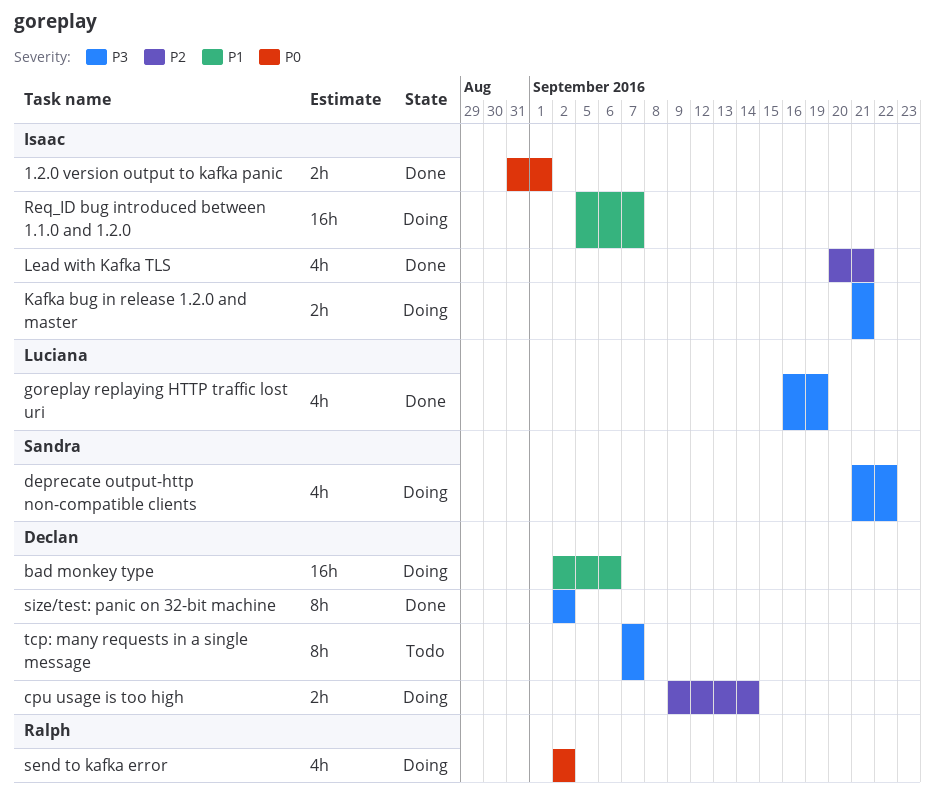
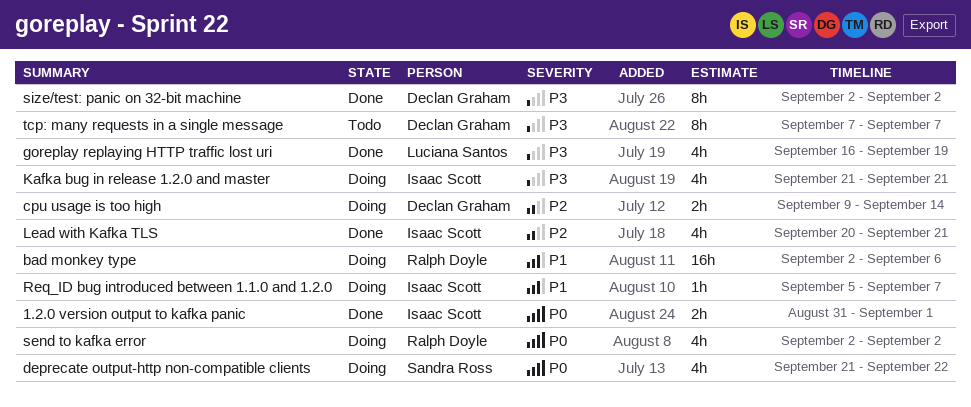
bad monkey type, owner: Declan Graham -> Ralph Doyle
deprecate output-http non-compatible clients, priority: P3 -> P0
Kafka bug in release 1.2.0 and master, estimate: 2h -> 4h
Req_ID bug introduced between 1.1.0 and 1.2.0, estimate: 16h -> 1h

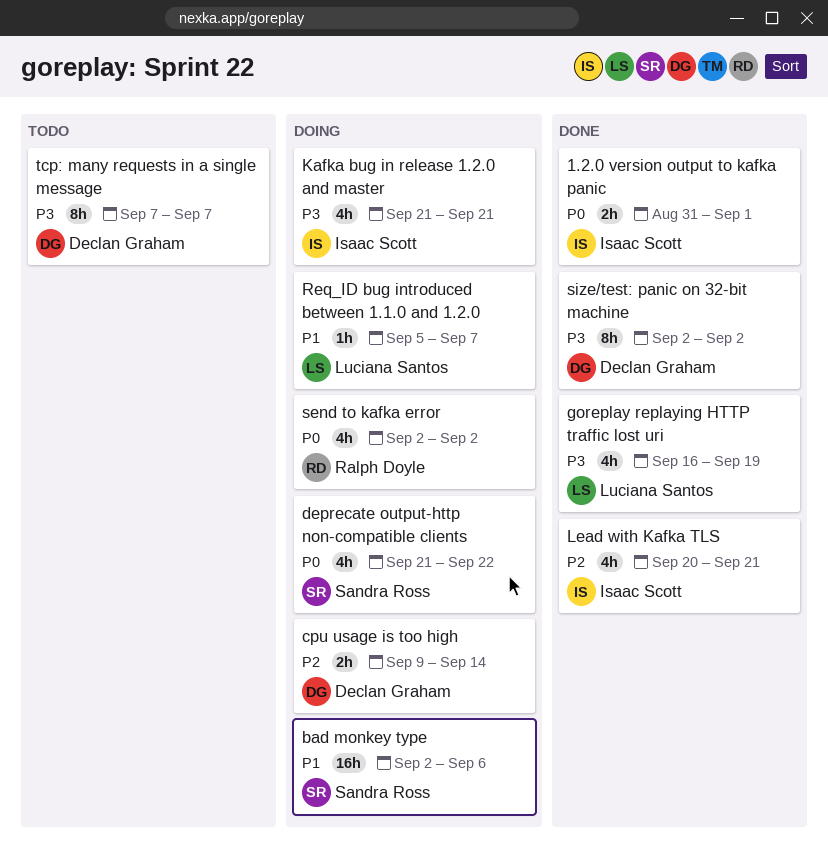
bad monkey type, owner: Ralph Doyle -> Sandra Ross
Req_ID bug introduced between 1.1.0 and 1.2.0, owner: Isaac Scott -> Luciana Santos

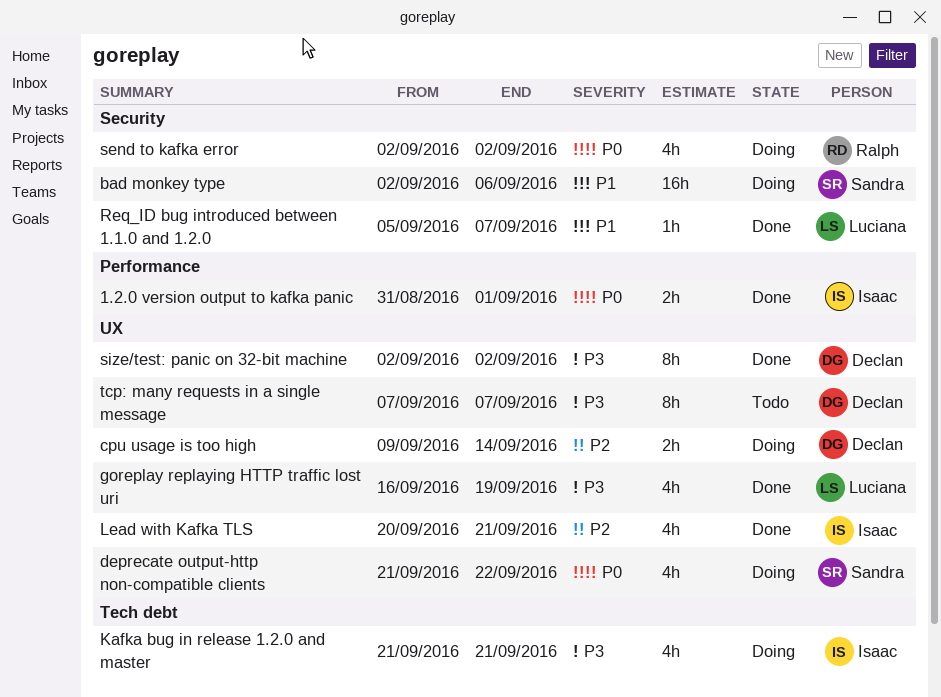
Req_ID bug introduced between 1.1.0 and 1.2.0, status: Doing -> Done

